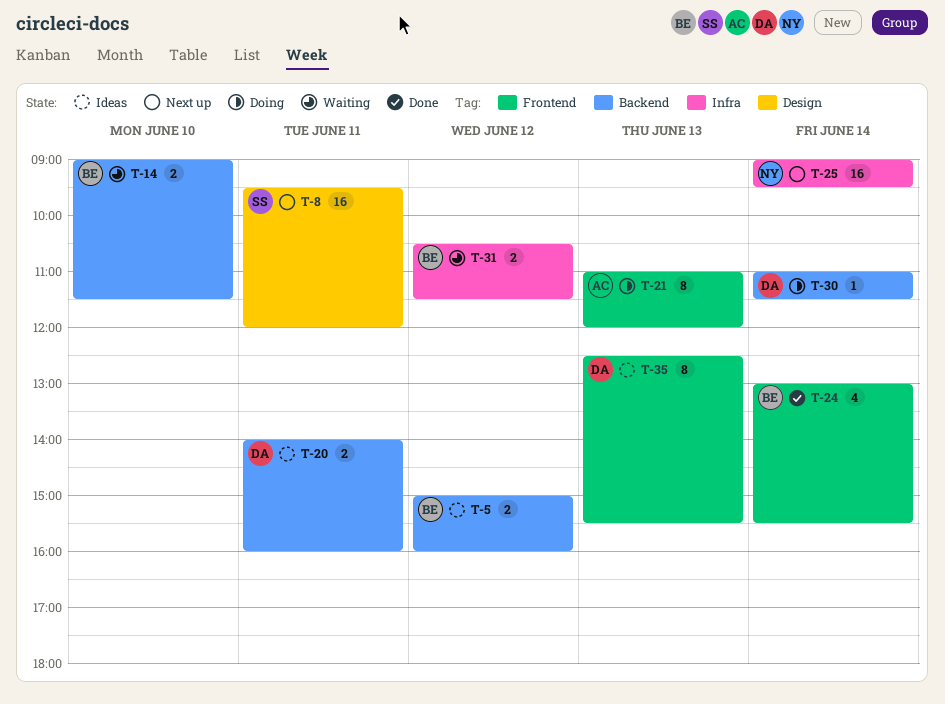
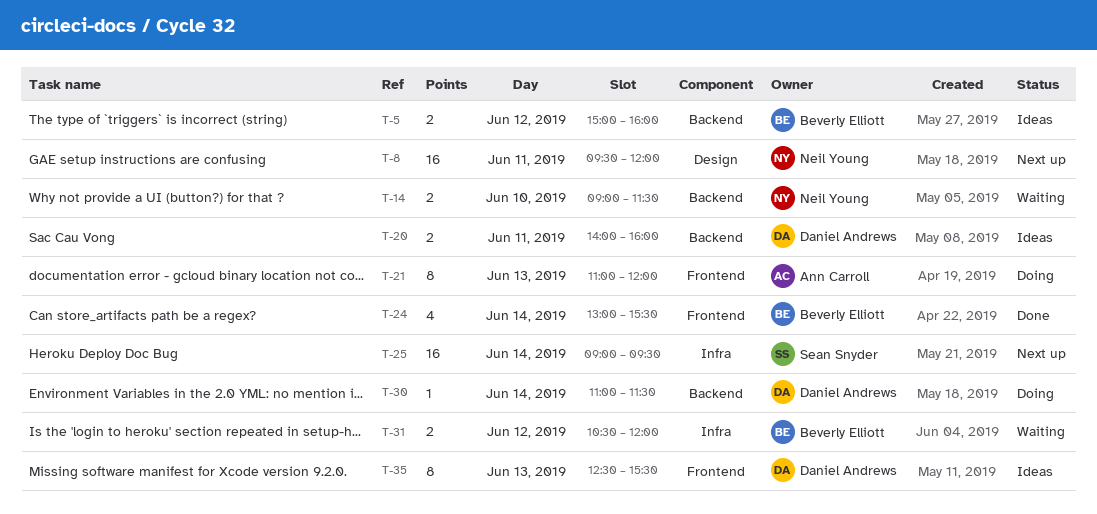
T-8, owner: Sean Snyder -> Neil Young
T-14, owner: Beverly Elliott -> Neil Young
T-25, owner: Neil Young -> Sean Snyder
T-31, ends: 11:30 -> 12:00

